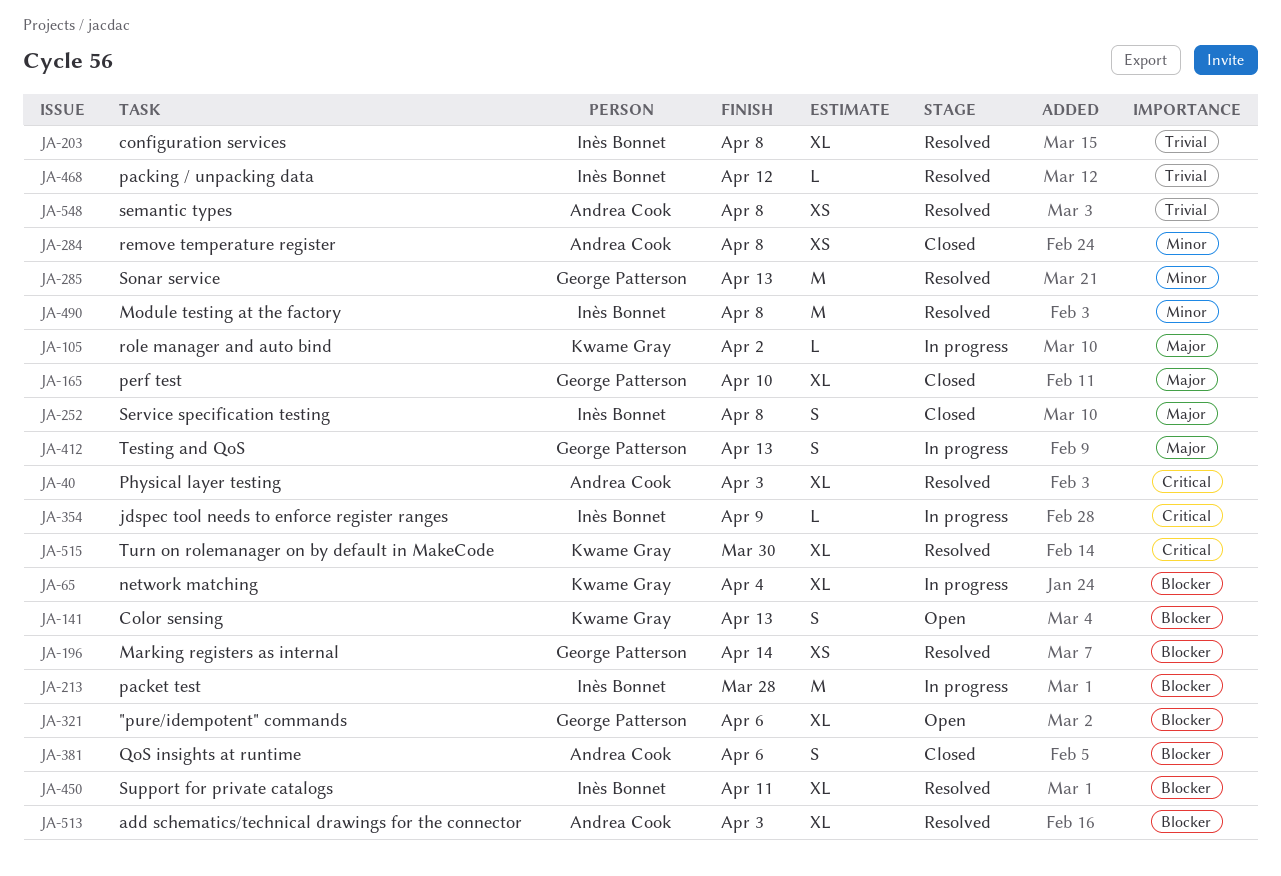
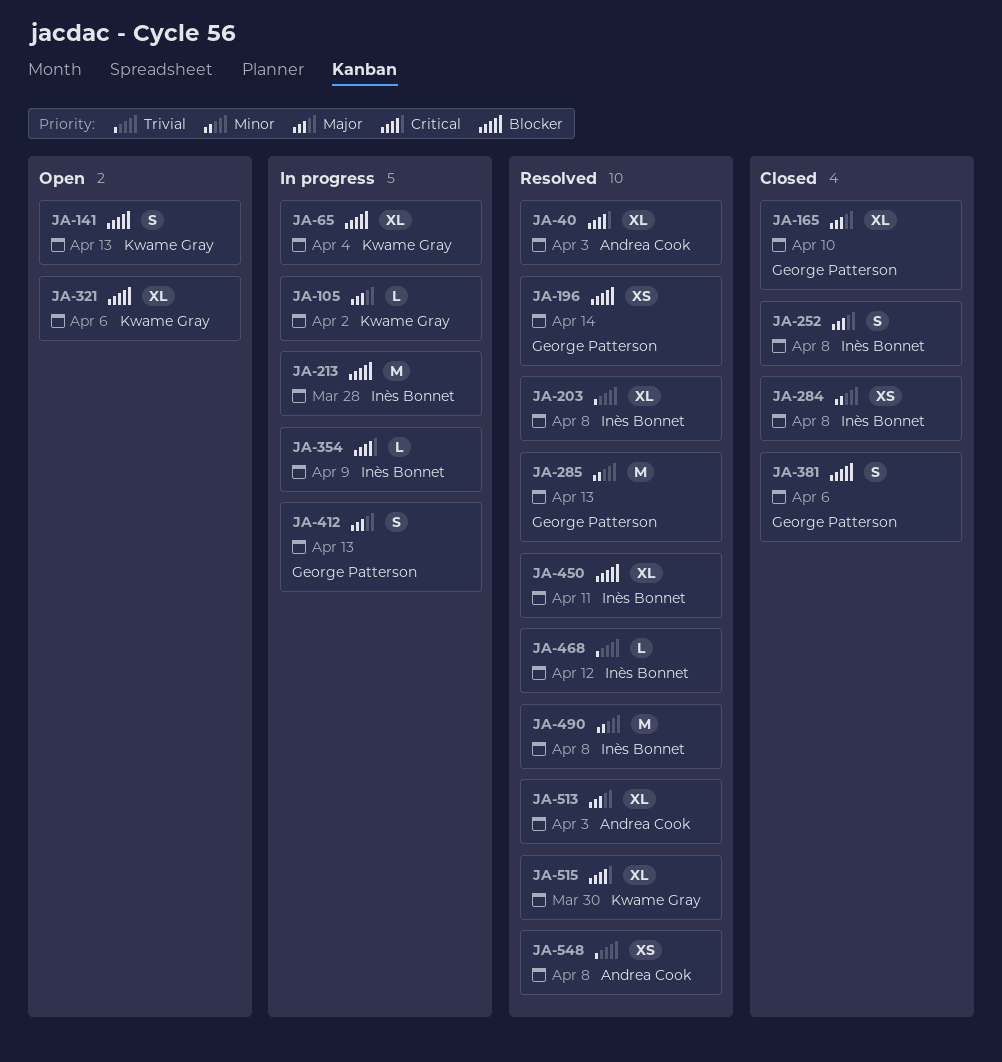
JA-284, owner: Andrea Cook -> Inès Bonnet
JA-321, owner: George Patterson -> Kwame Gray
JA-381, owner: Andrea Cook -> George Patterson
JA-513, priority: Blocker -> Major

